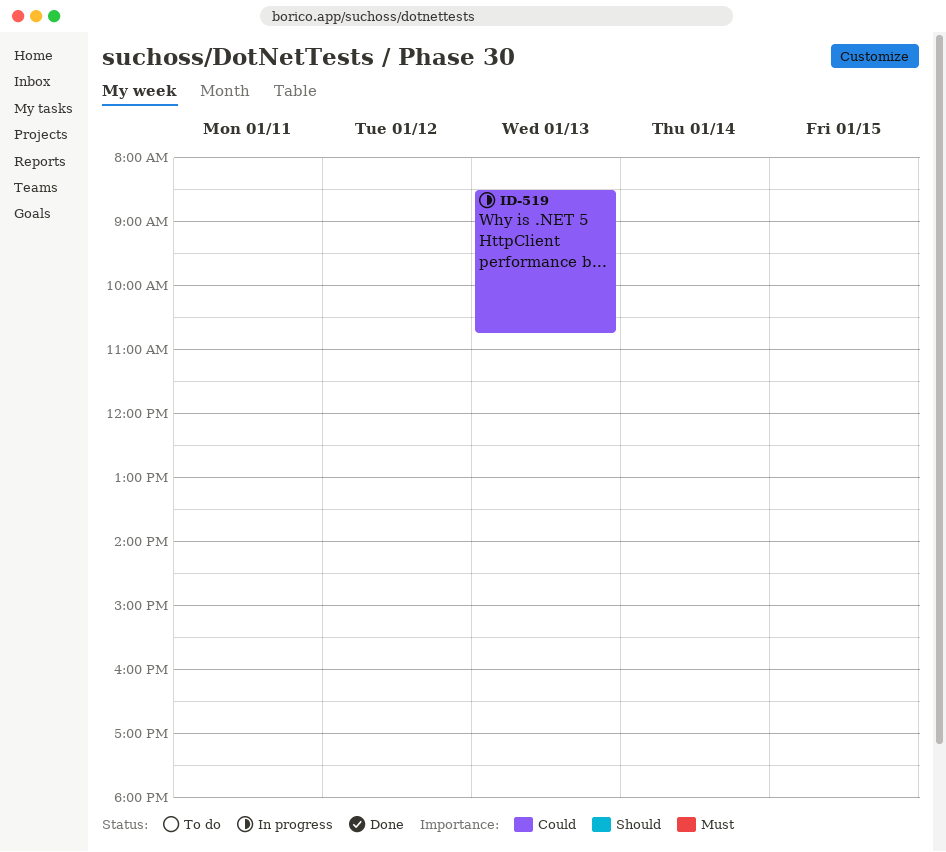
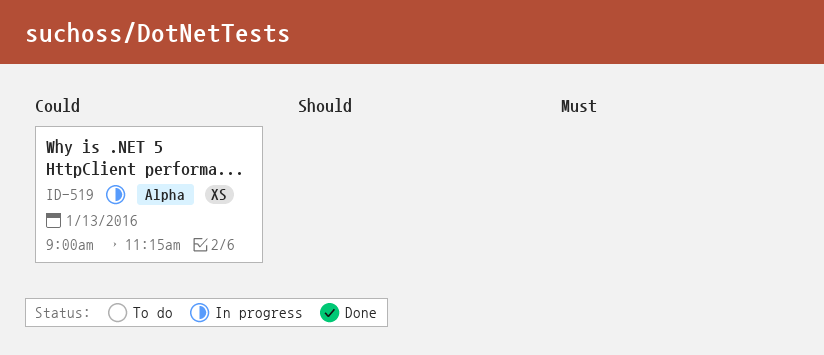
ID-519, begins: 08:30 -> 09:00
ID-519, ends: 10:45 -> 11:15

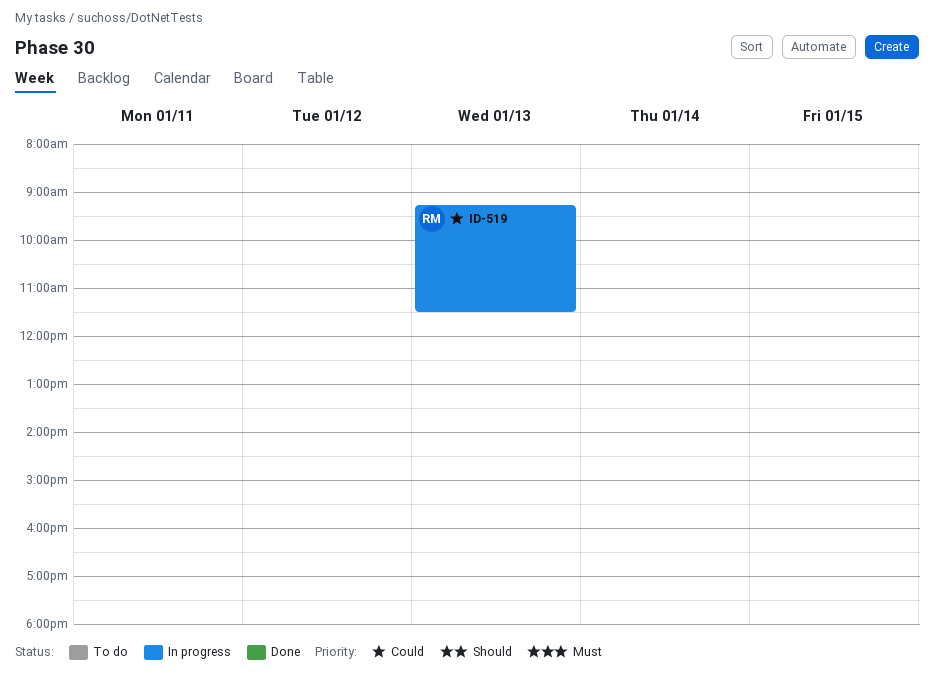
ID-519, begins: 09:00 -> 09:15
ID-519, ends: 11:15 -> 11:30

